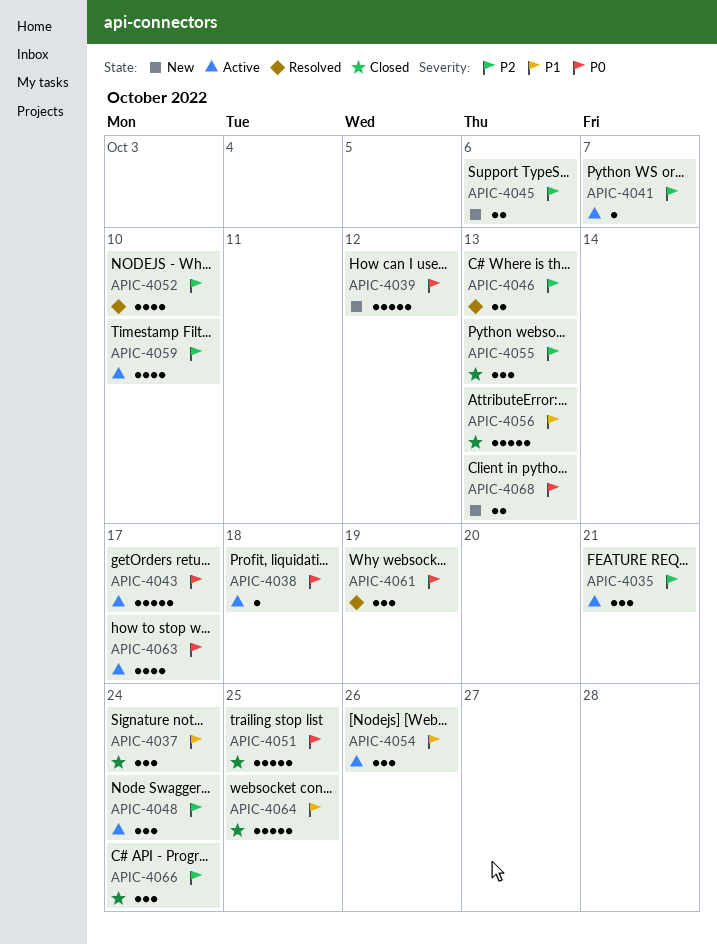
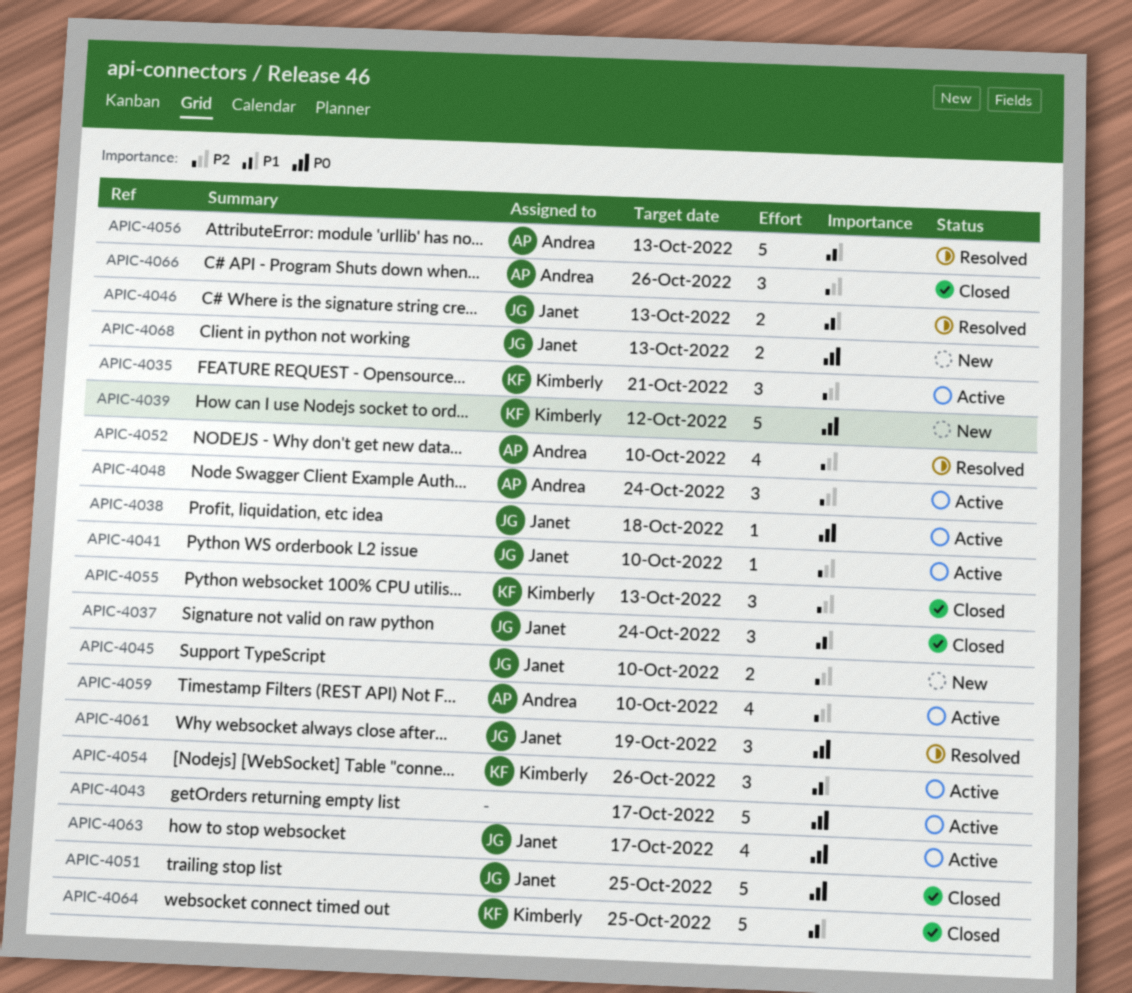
APIC-4041, due: Oct 7 -> Oct 10
APIC-4045, due: Oct 6 -> Oct 10
APIC-4046, priority: P2 -> P1
APIC-4056, status: Closed -> Resolved
APIC-4066, due: Oct 24 -> Oct 26

